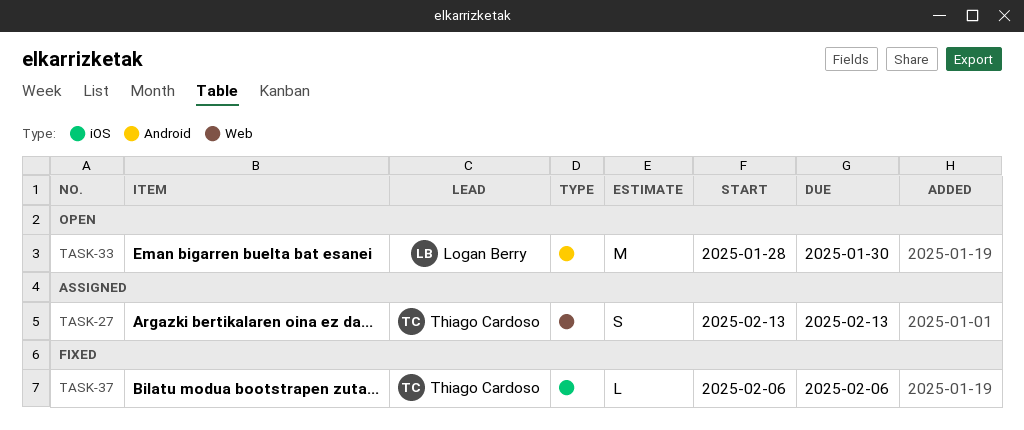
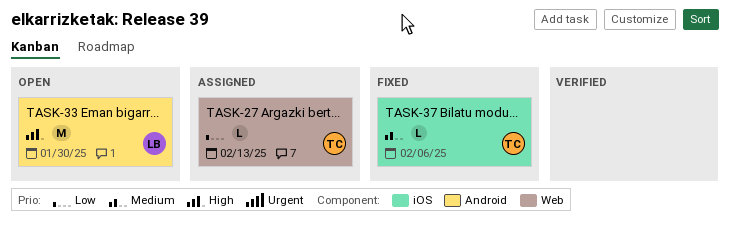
TASK-27, estimate: S -> L

